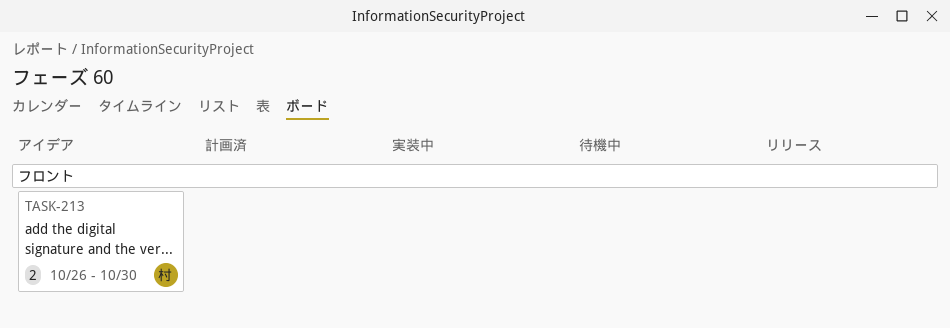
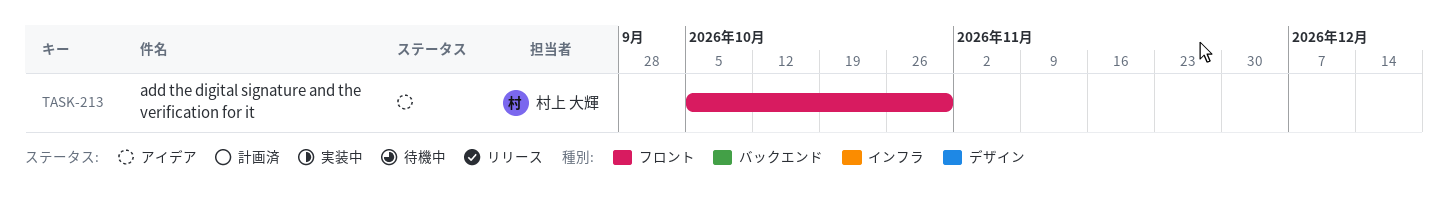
TASK-213, start: Oct 26 -> Oct 5

